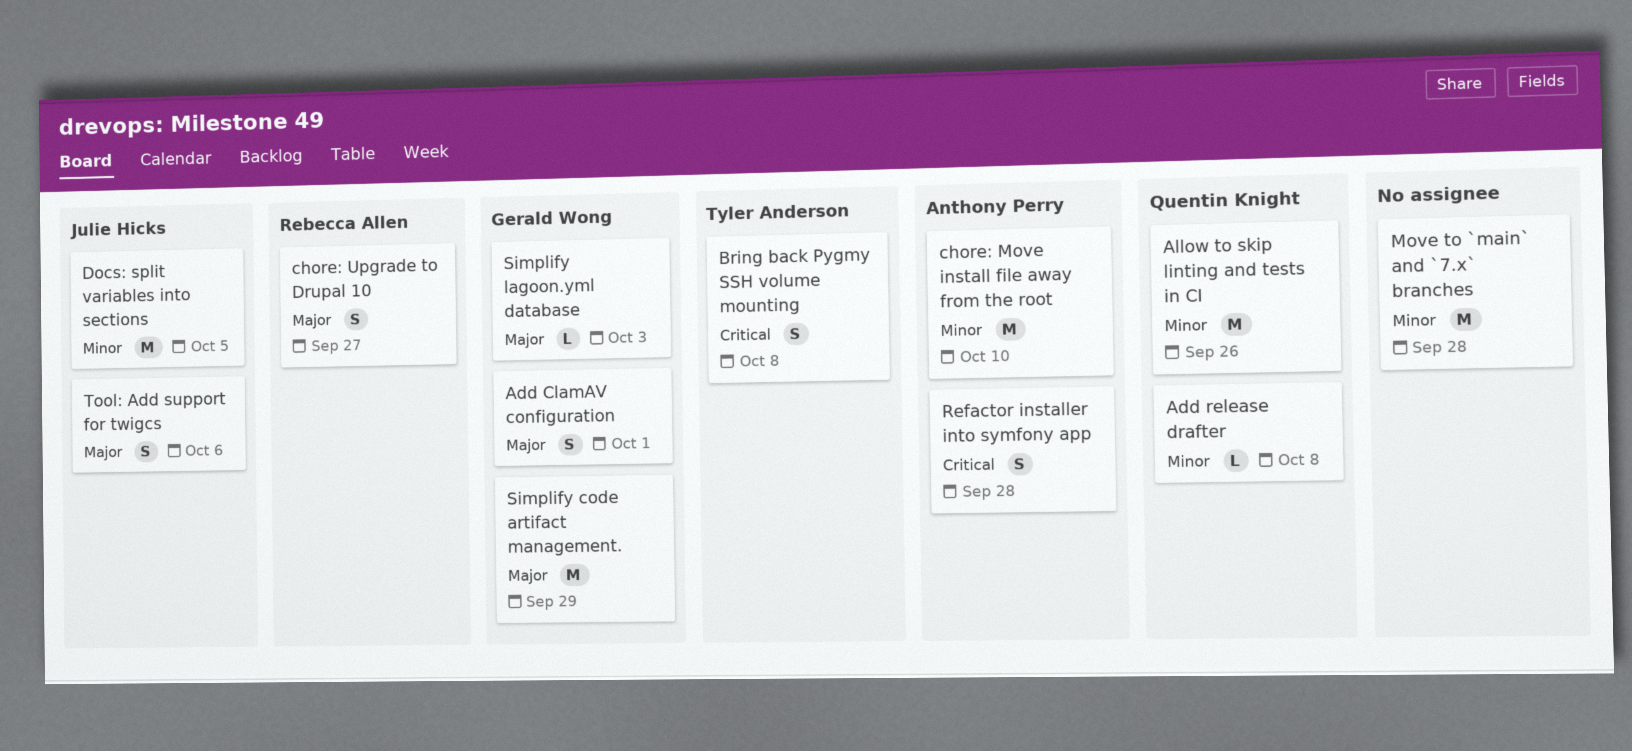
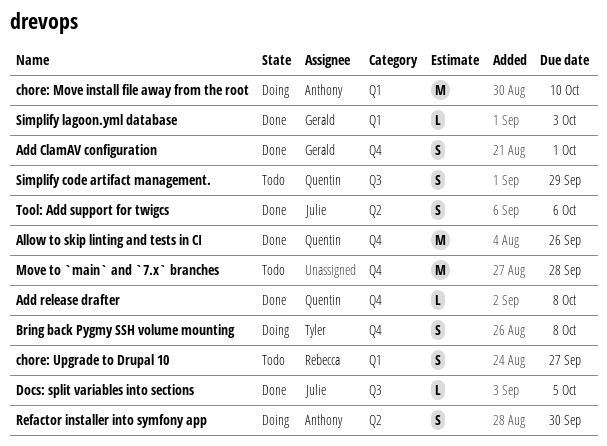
Docs: split variables into sections, estimate: M -> L
Refactor installer into symfony app, due: Sep 28 -> Sep 30
Simplify code artifact management., owner: Gerald Wong -> Quentin Knight
Simplify code artifact management., estimate: M -> S

